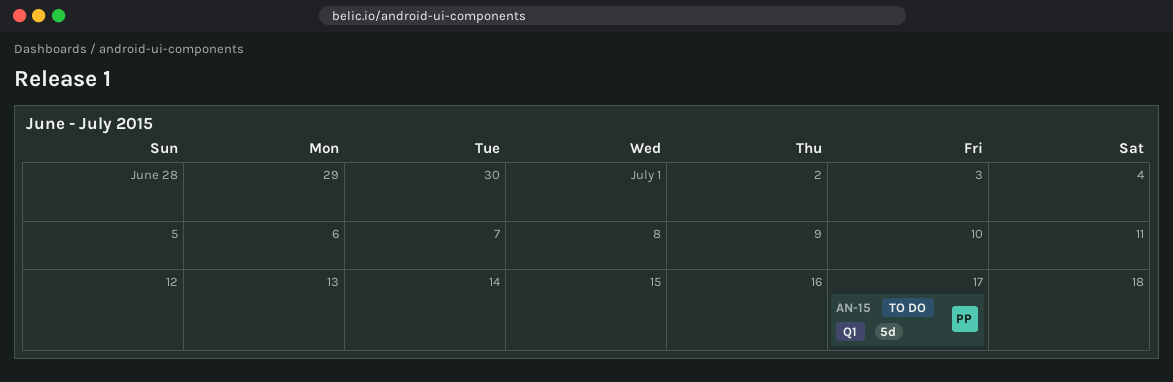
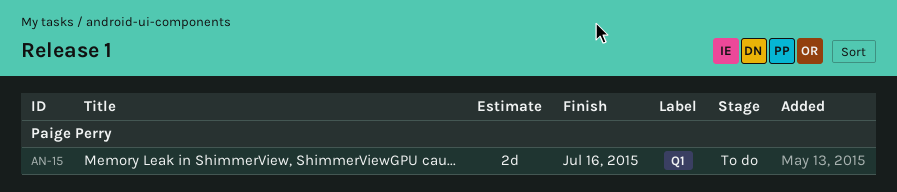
AN-15, estimate: 5d -> 2d
AN-15, due: Jul 17 -> Jul 16

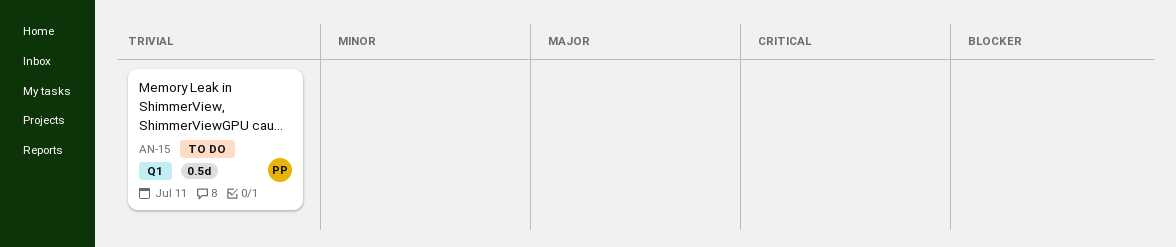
AN-15, estimate: 2d -> 0.5d
AN-15, due: Jul 16 -> Jul 11

